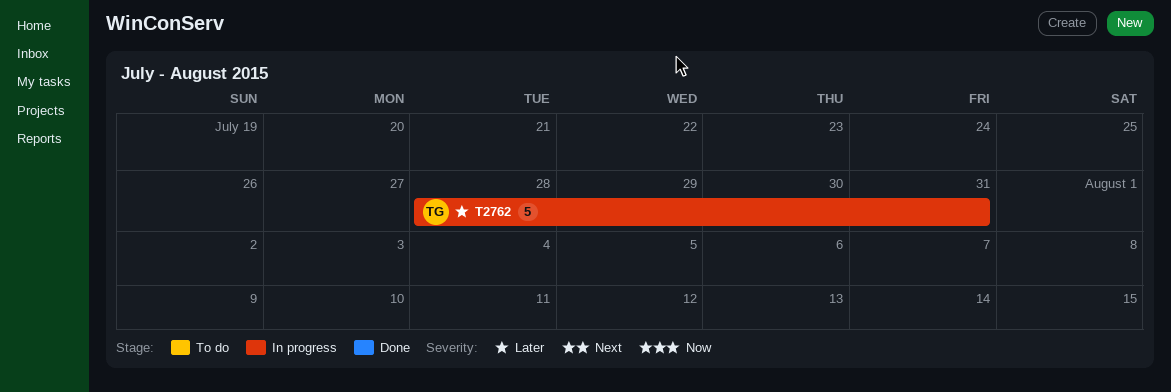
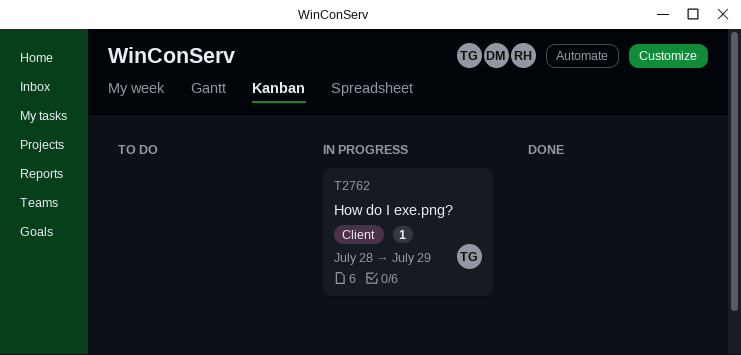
T2762, estimate: 5 -> 1
T2762, due: Jul 31 -> Jul 29

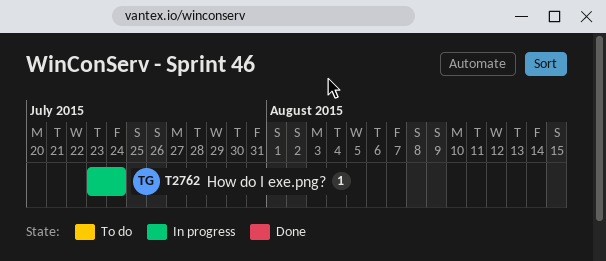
T2762, start: Jul 28 -> Jul 23
T2762, due: Jul 29 -> Jul 24

